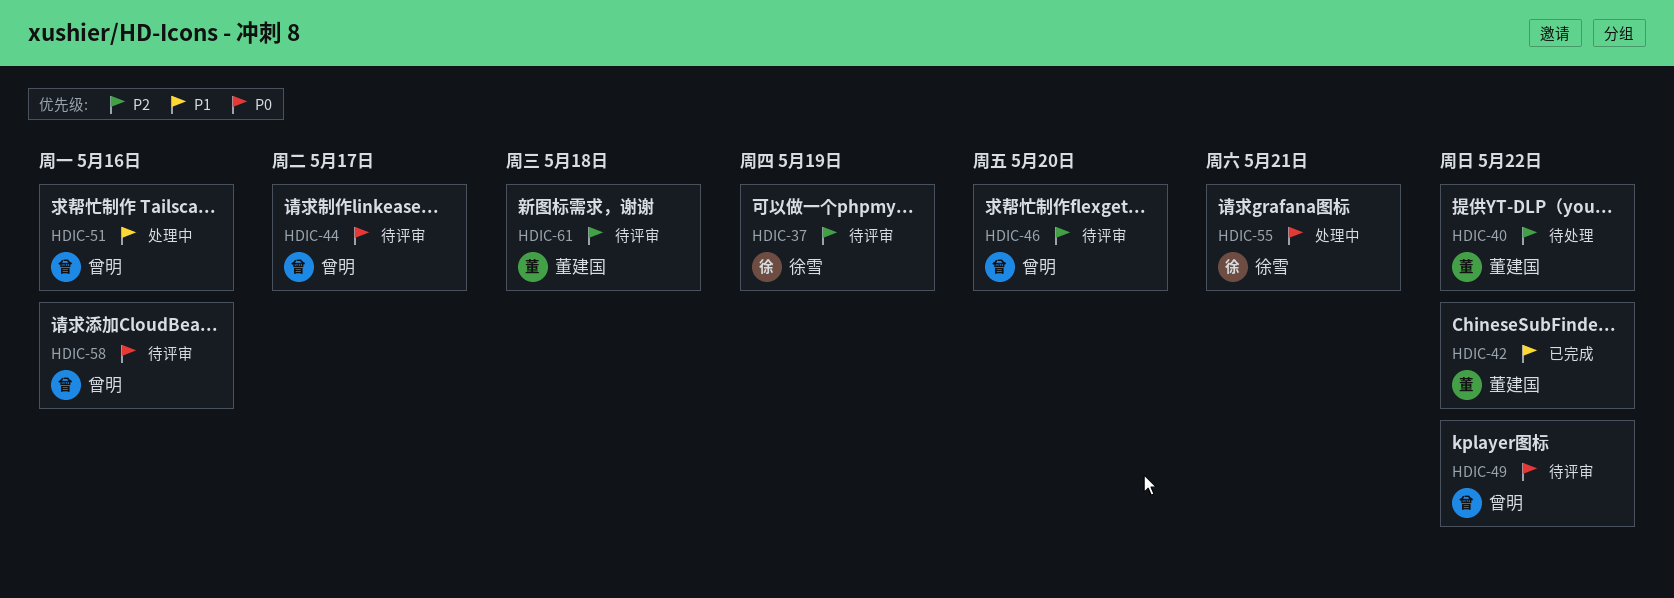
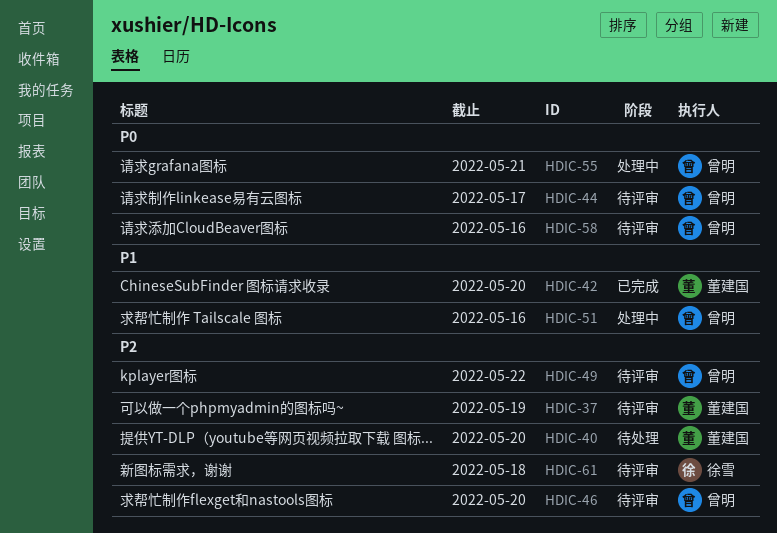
HDIC-37, owner: 徐雪 -> 董建国
HDIC-40, due: May 22 -> May 20
HDIC-42, due: May 22 -> May 20
HDIC-49, priority: P0 -> P2
HDIC-55, owner: 徐雪 -> 曾明
HDIC-61, owner: 董建国 -> 徐雪

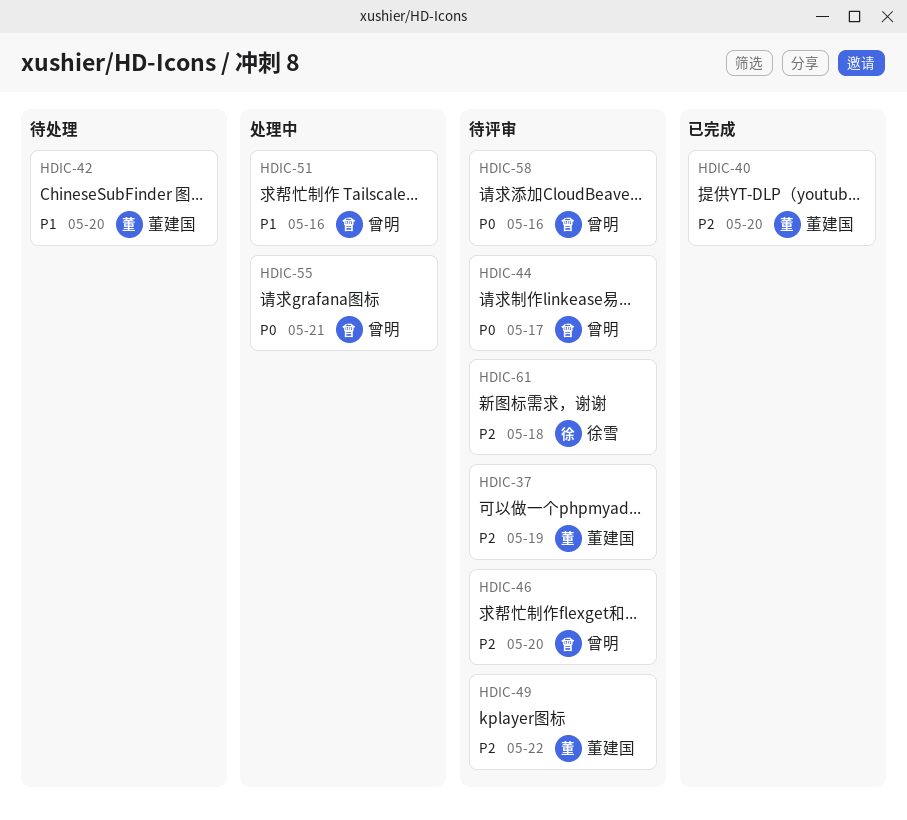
HDIC-40, status: 待处理 -> 已完成
HDIC-42, status: 已完成 -> 待处理
HDIC-49, owner: 曾明 -> 董建国

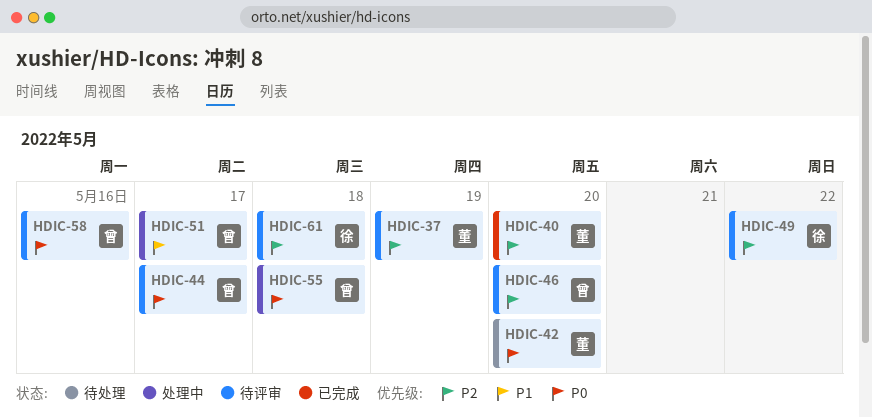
HDIC-42, priority: P1 -> P0
HDIC-49, owner: 董建国 -> 徐雪
HDIC-51, due: May 16 -> May 17
HDIC-55, due: May 21 -> May 18

